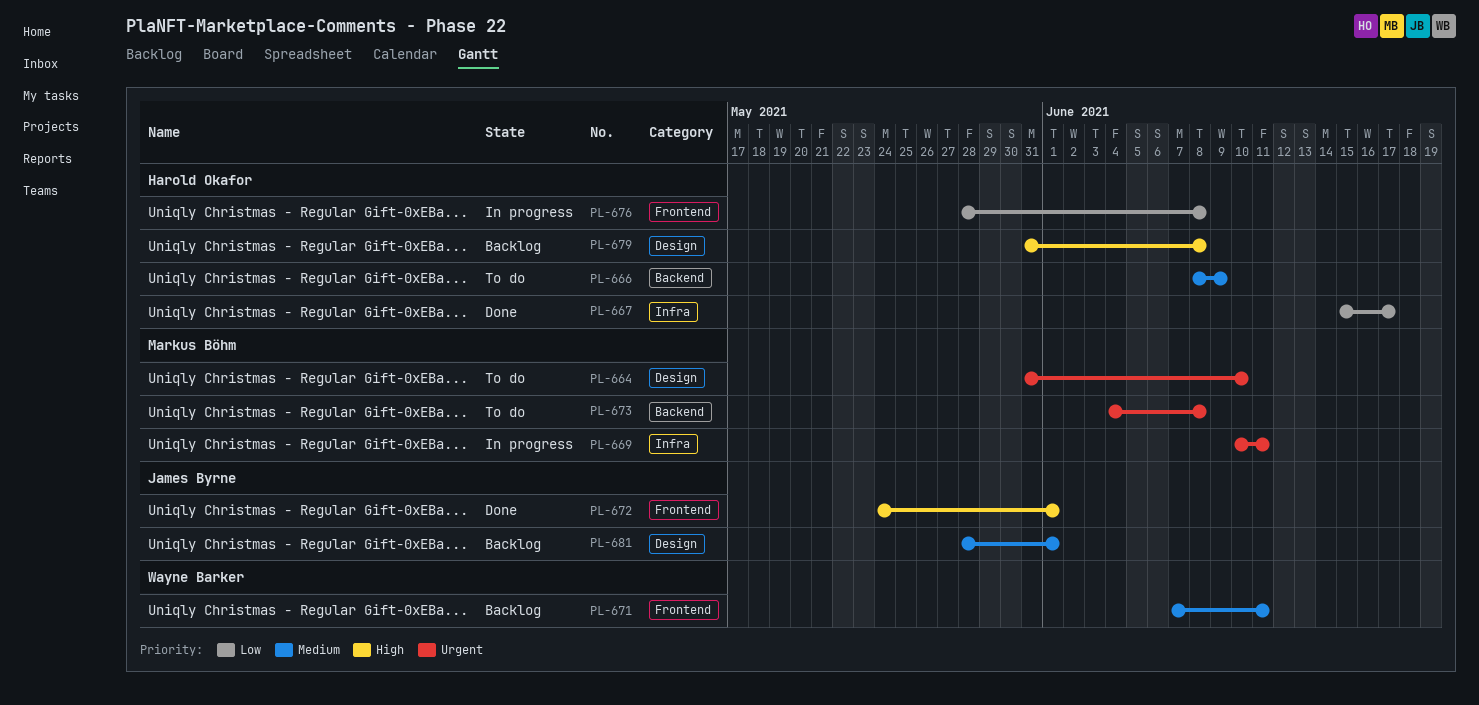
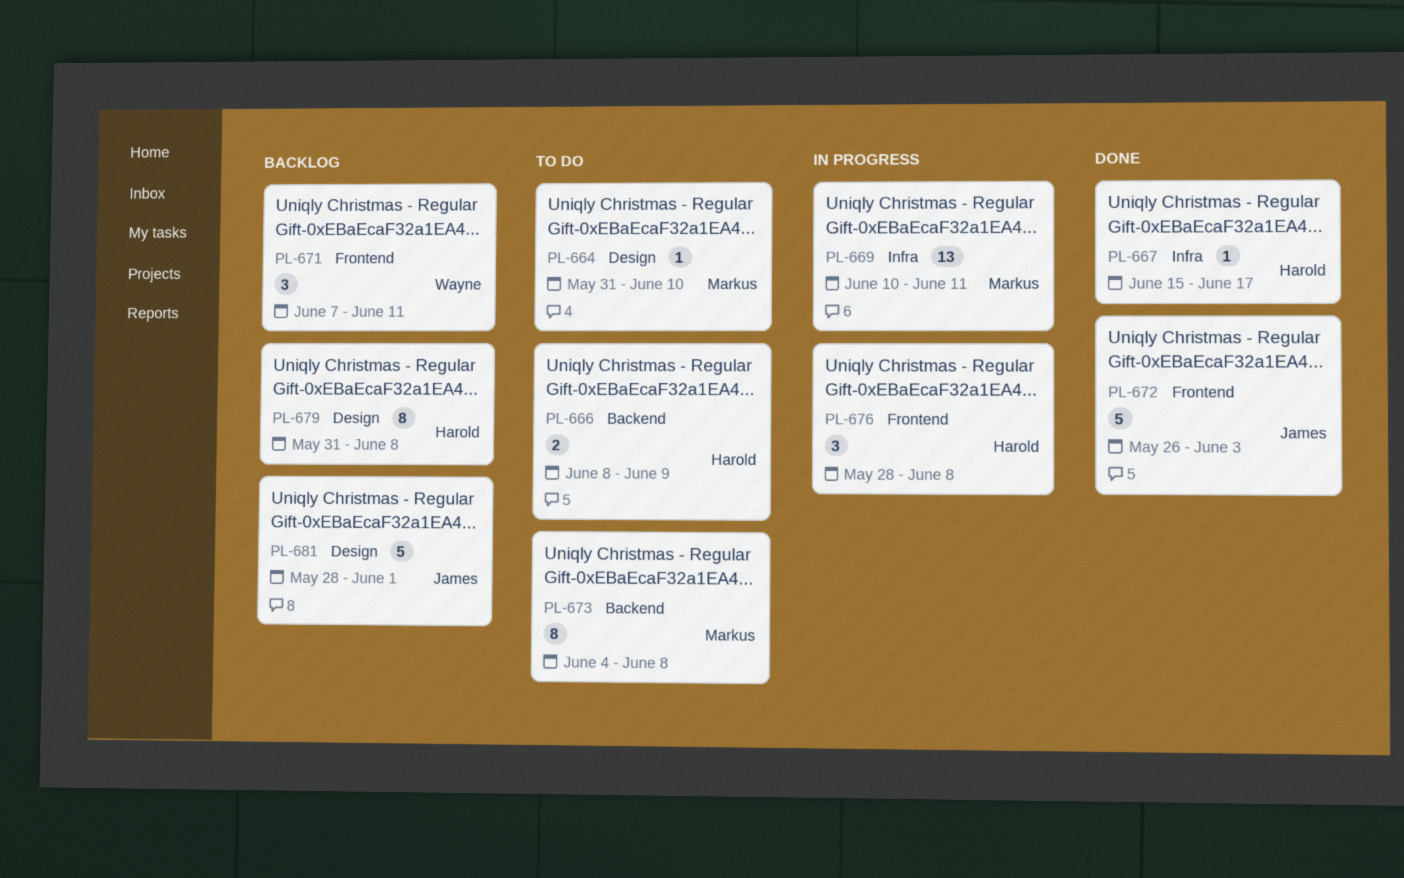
PL-672, start: May 24 -> May 26
PL-672, due: Jun 1 -> Jun 3

